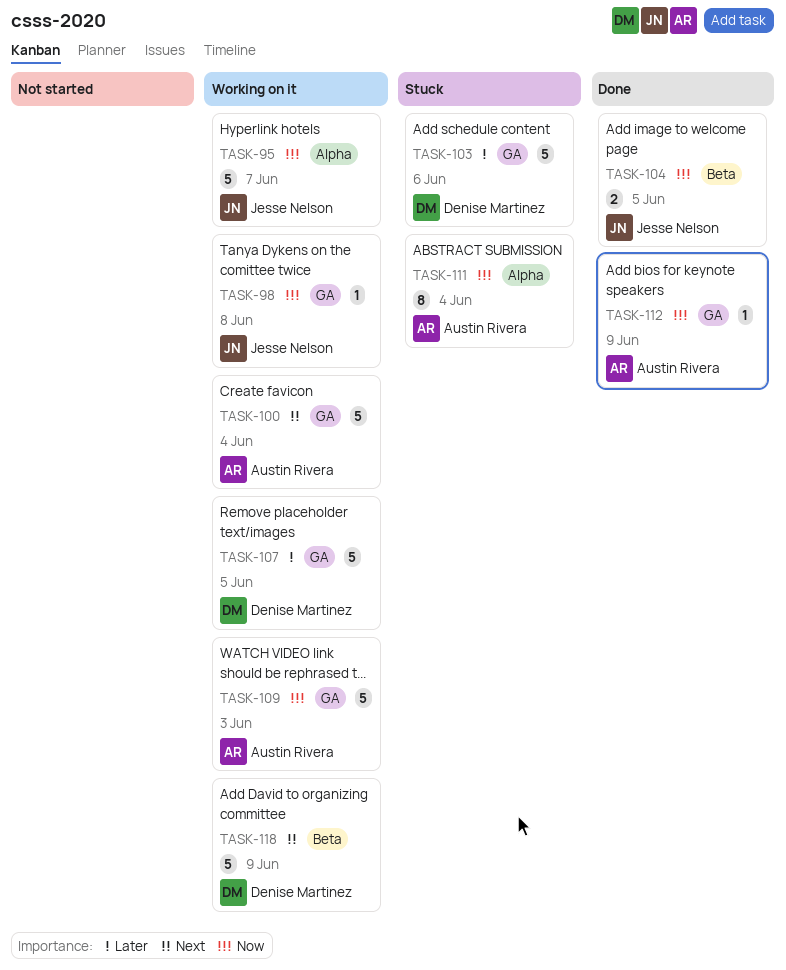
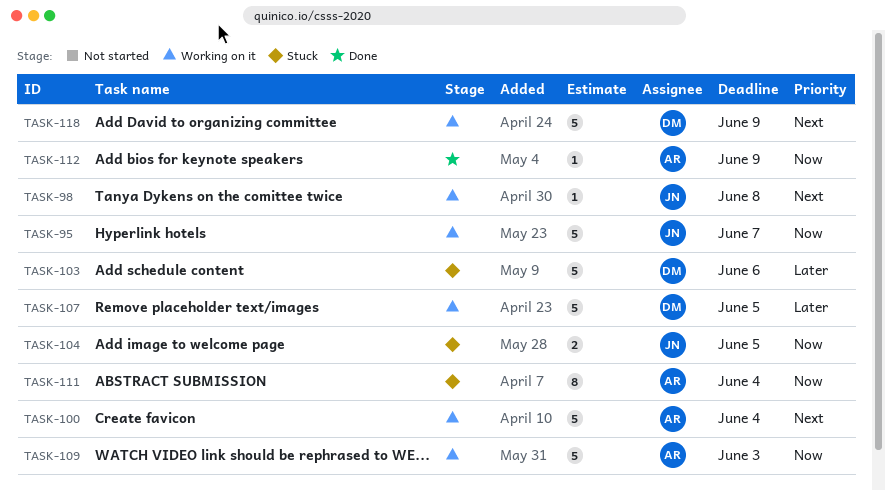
TASK-98, priority: Now -> Next
TASK-104, status: Done -> Stuck

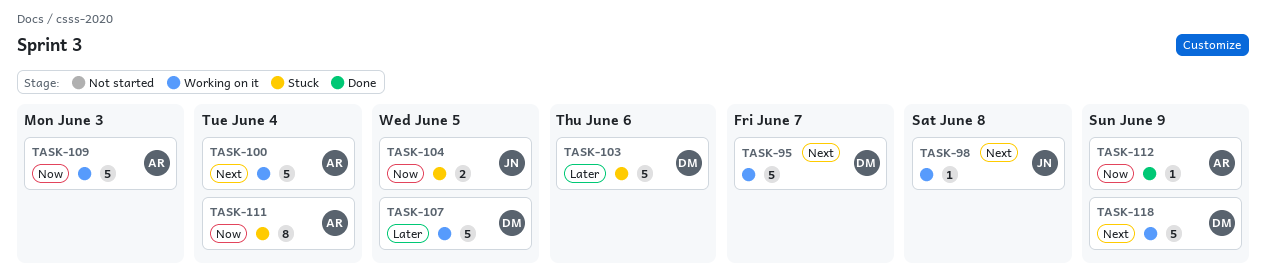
TASK-95, owner: JN -> DM
TASK-95, priority: Now -> Next

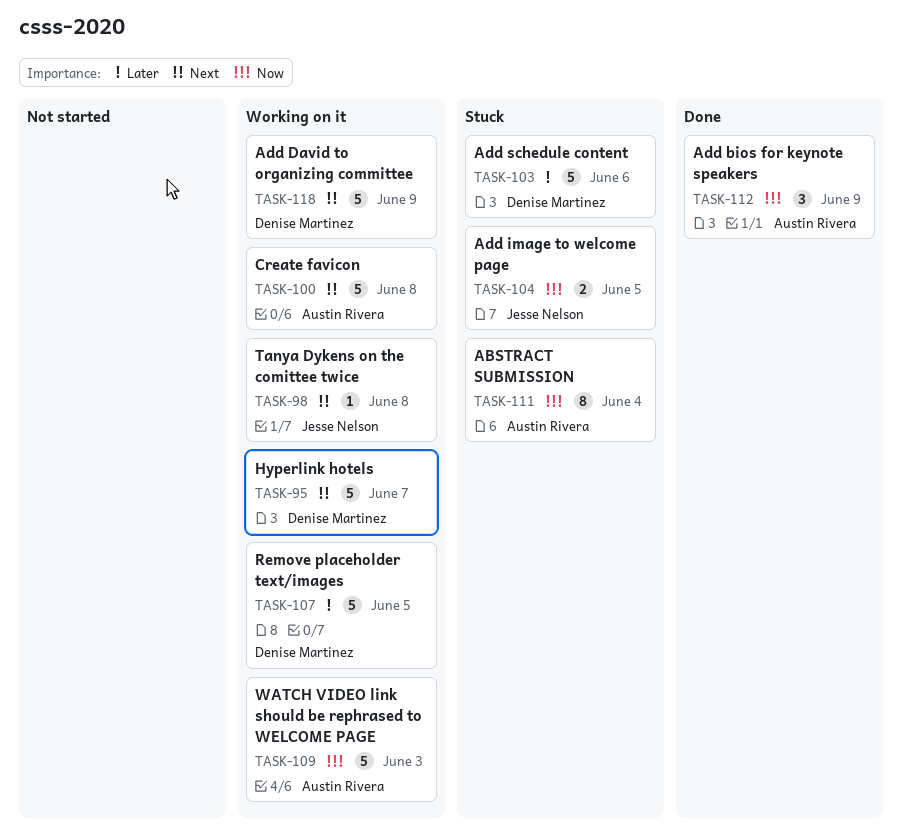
TASK-100, due: Jun 4 -> Jun 8
TASK-112, estimate: 1 -> 3

